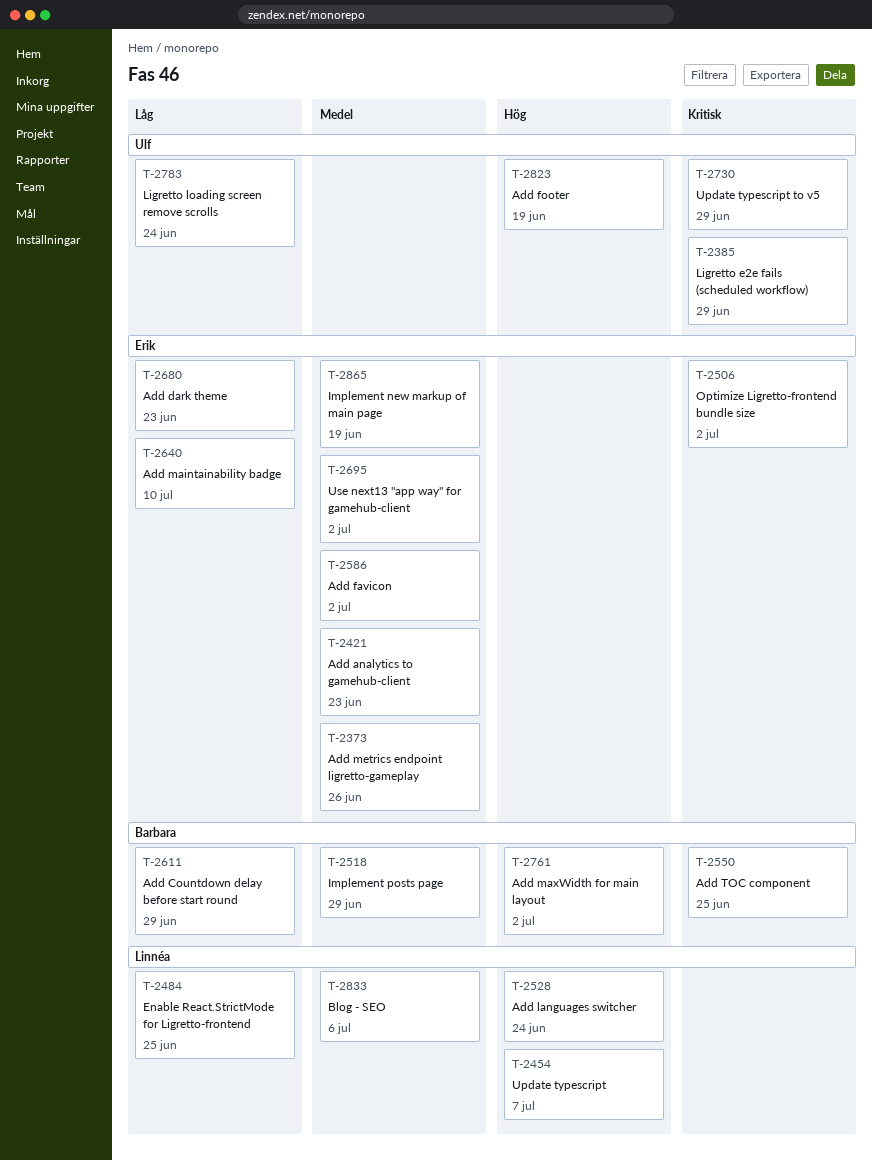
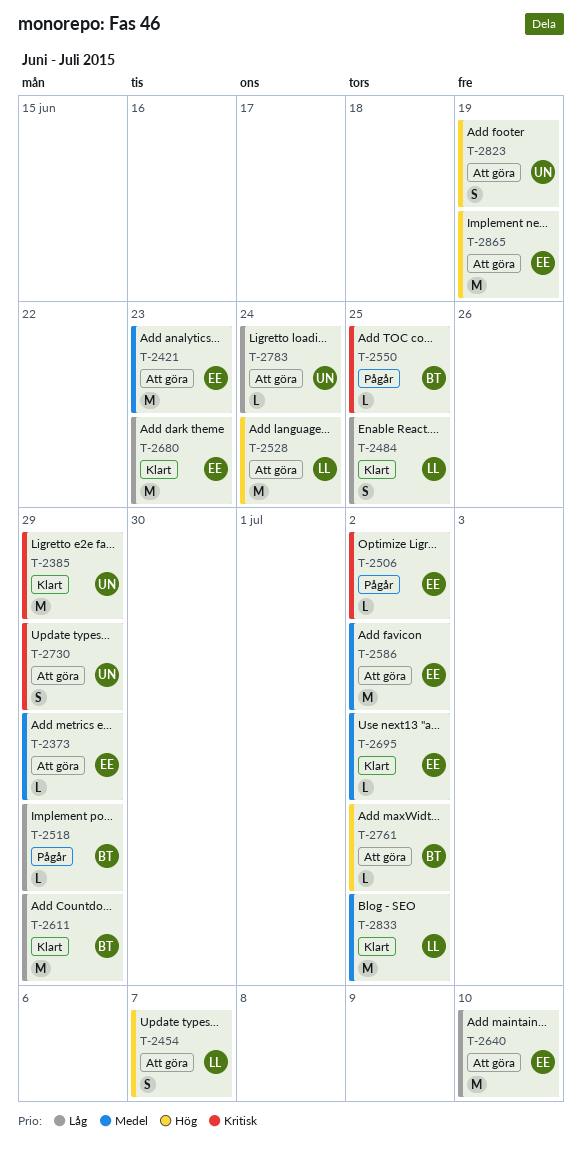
T-2373, due: Jun 26 -> Jun 29
T-2518, priority: Medel -> Låg
T-2833, due: Jul 6 -> Jul 2
T-2865, priority: Medel -> Hög

